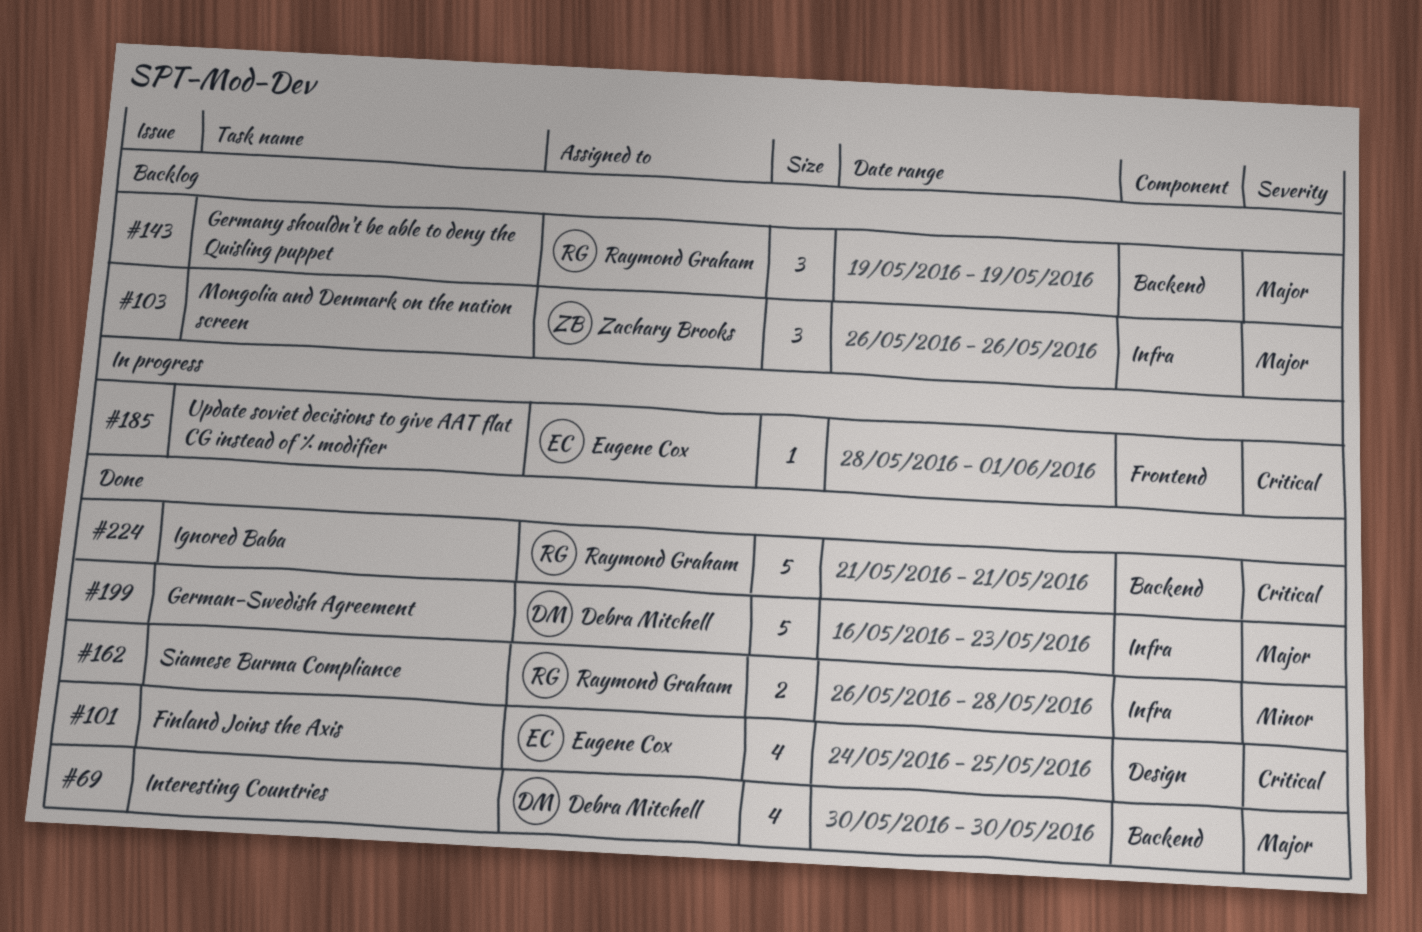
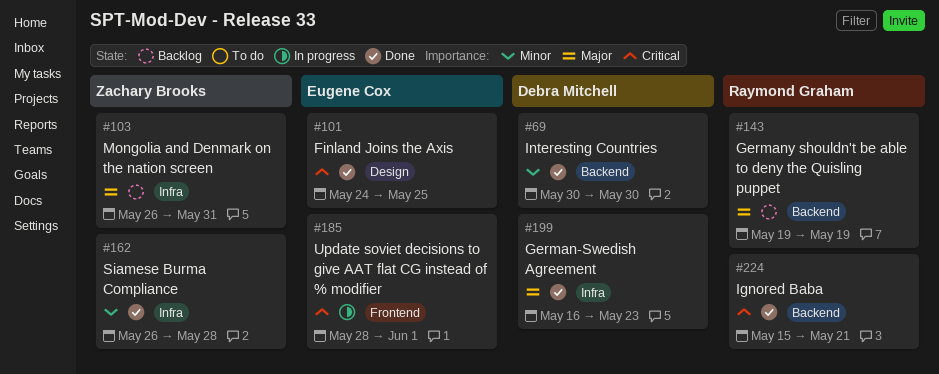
#69, priority: Major -> Minor
#103, due: May 26 -> May 31
#162, owner: Raymond Graham -> Zachary Brooks
#224, start: May 21 -> May 15

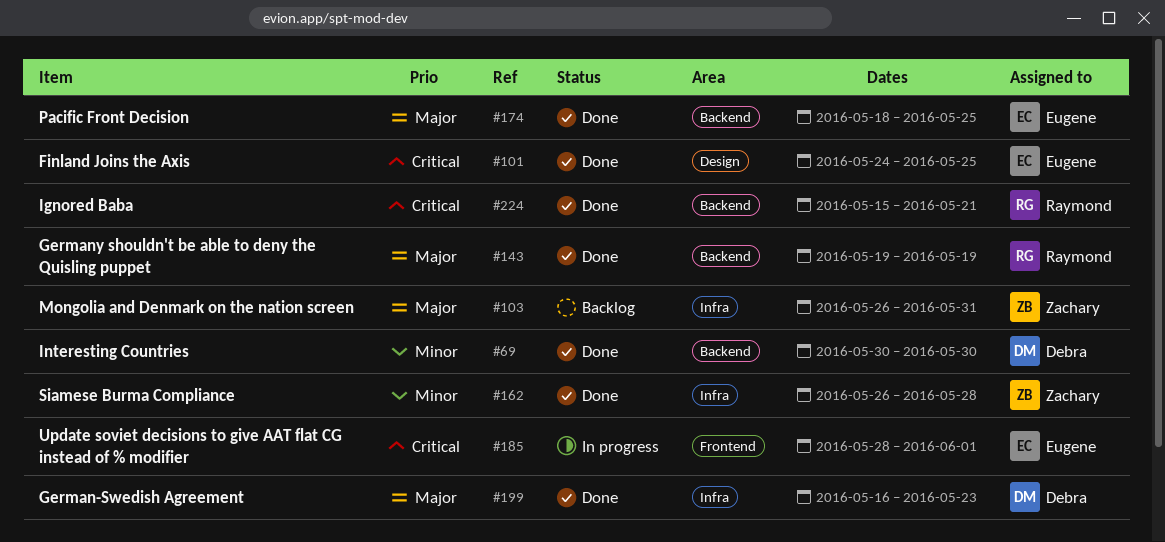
#143, status: Backlog -> Done
#174: none -> present

